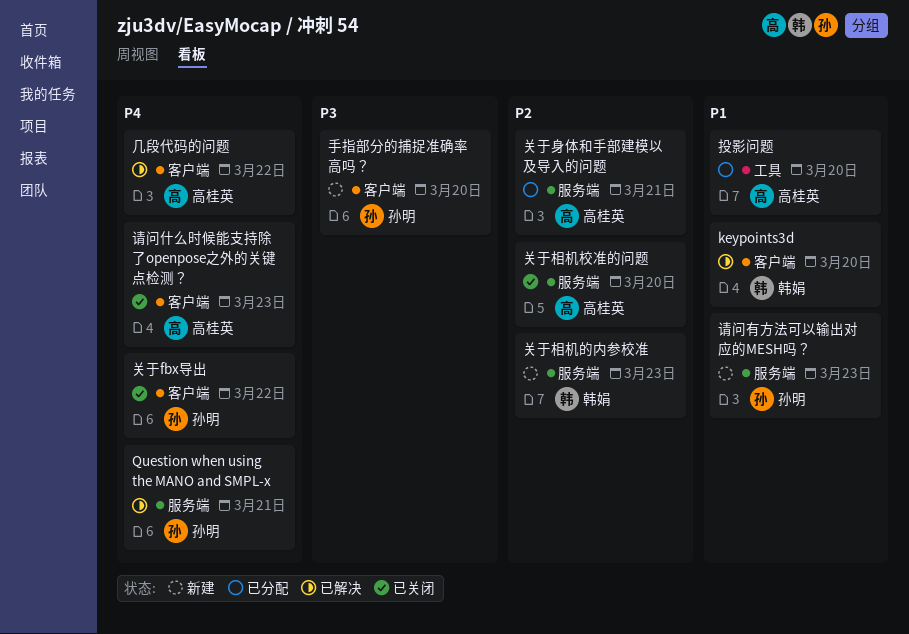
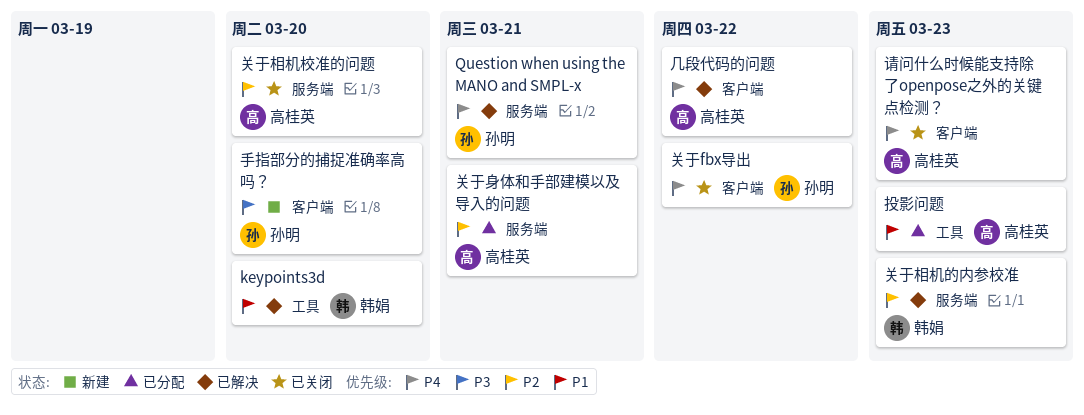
keypoints3d, label: 客户端 -> 工具
关于相机的内参校准, status: 新建 -> 已解决
投影问题, due: Mar 20 -> Mar 23
请问有方法可以输出对应的MESH吗？: present -> none

